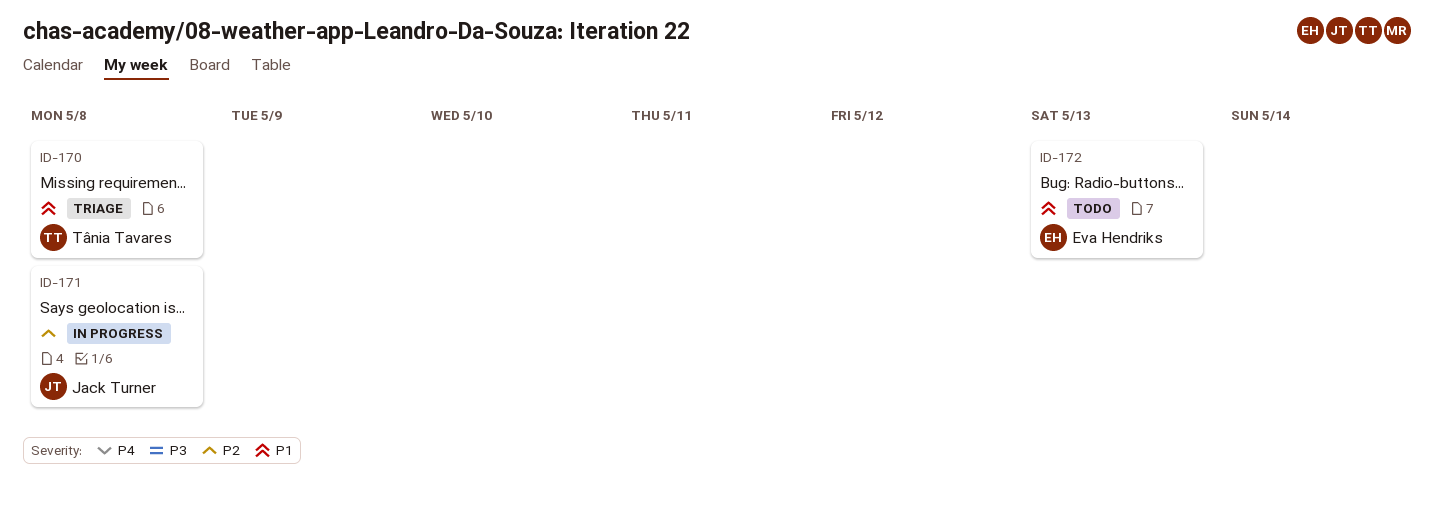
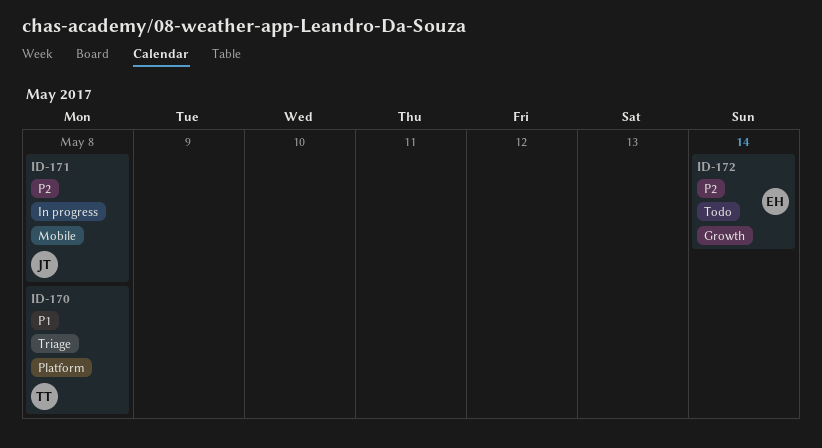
ID-172, priority: P1 -> P2
ID-172, due: May 13 -> May 14

